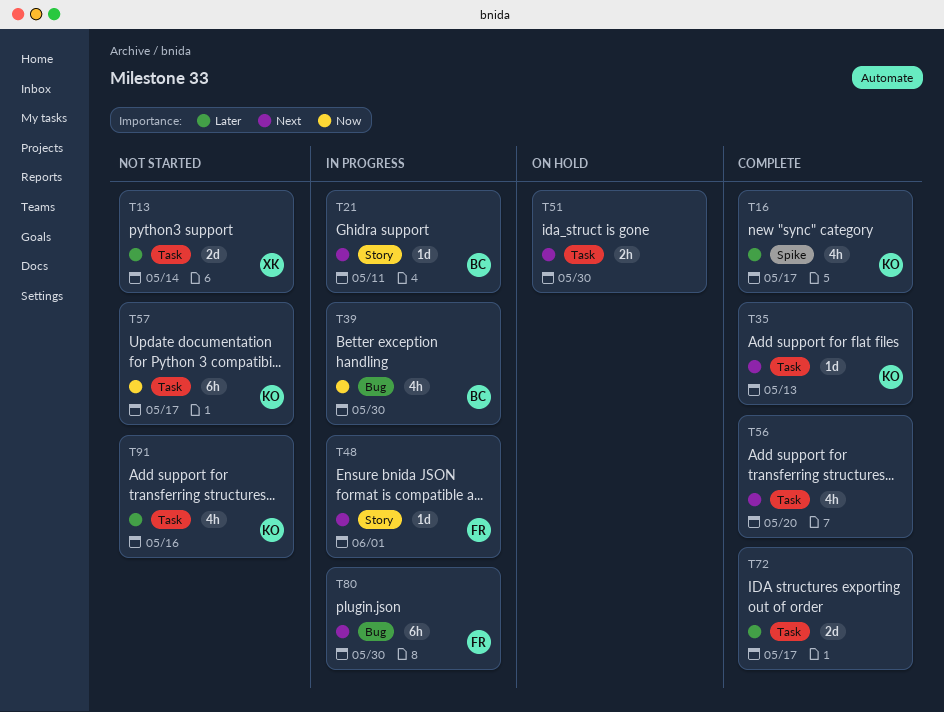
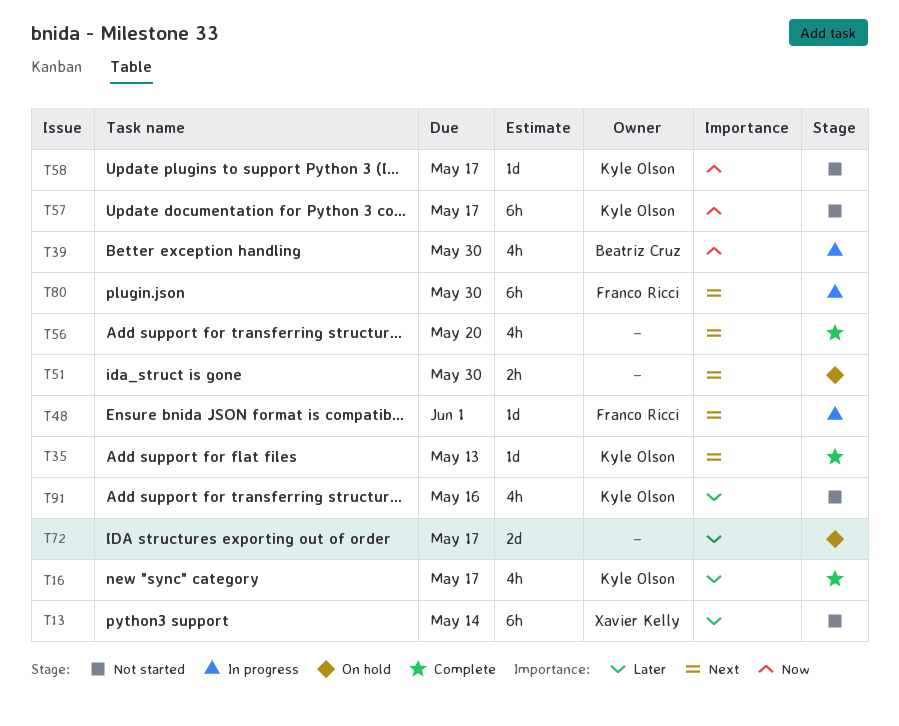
T13, estimate: 2d -> 6h
T21: present -> none
T58: none -> present
T72, status: Complete -> On hold

